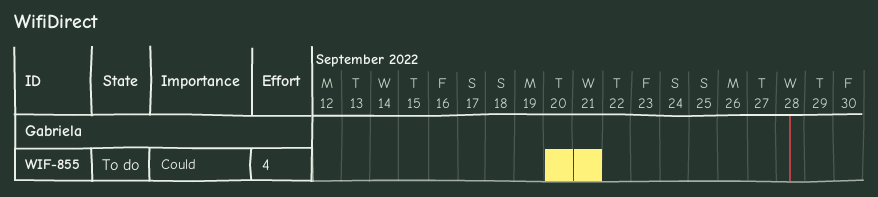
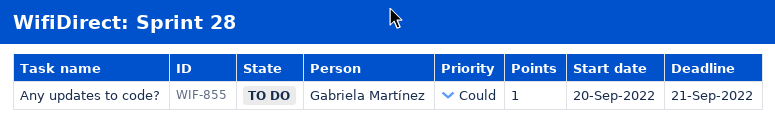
WIF-855, estimate: 4 -> 1

